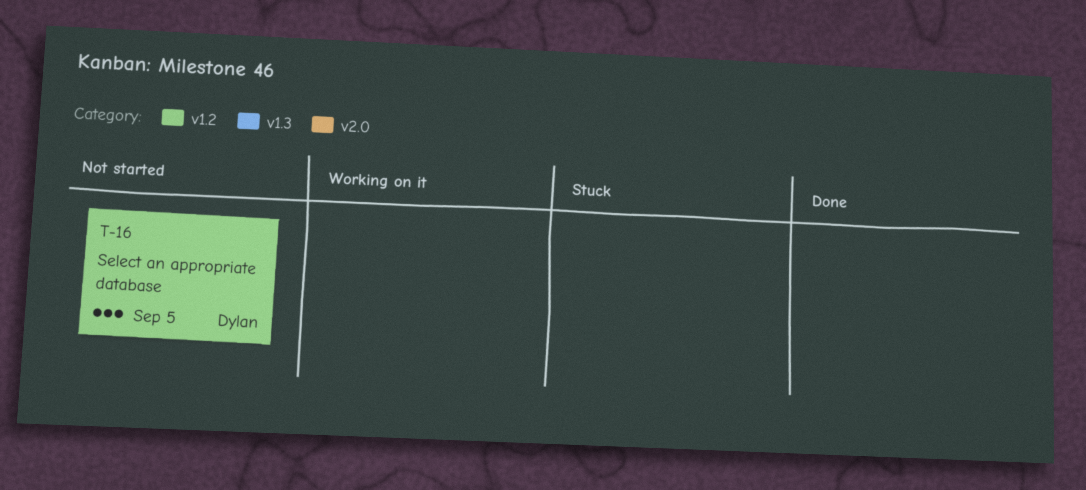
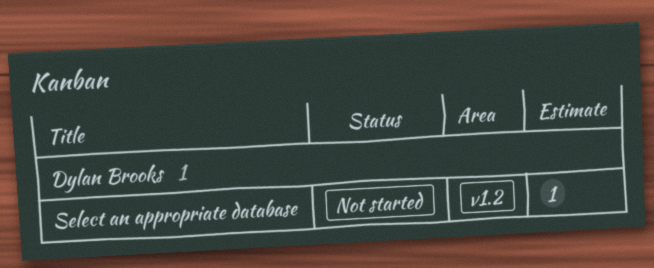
Select an appropriate database, estimate: 3 -> 1

